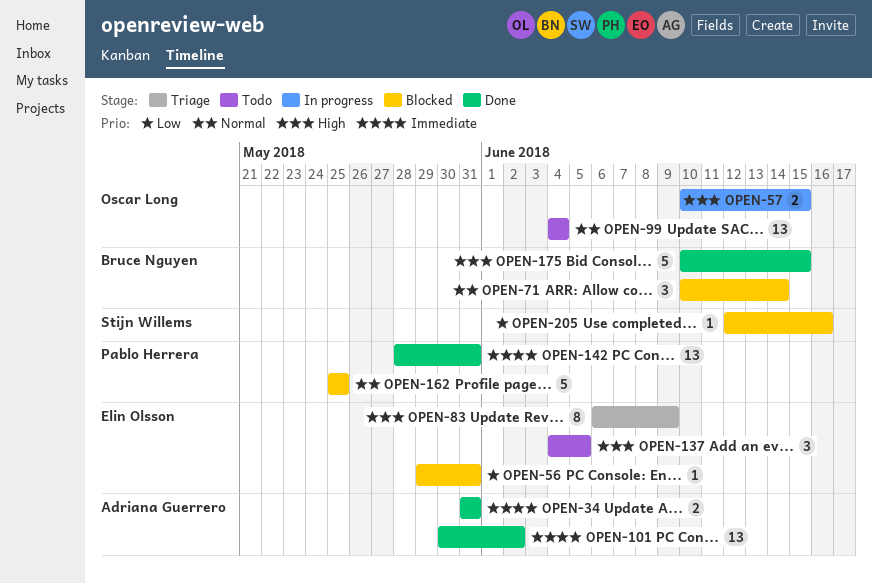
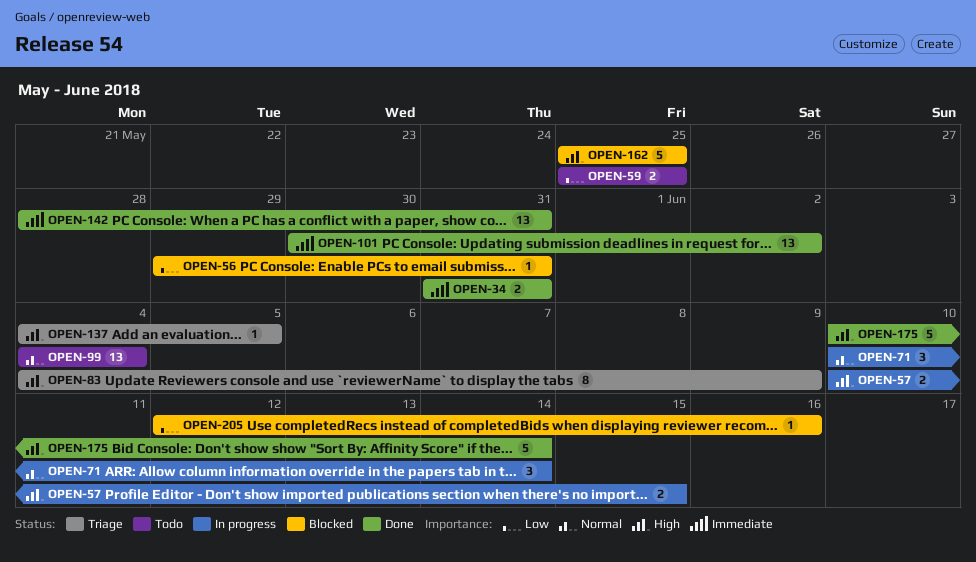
OPEN-59: none -> present
OPEN-71, status: Blocked -> In progress
OPEN-83, start: Jun 6 -> Jun 4
OPEN-137, status: Todo -> Triage
OPEN-137, estimate: 3 -> 1
OPEN-162, priority: Normal -> High
OPEN-175, due: Jun 15 -> Jun 14

